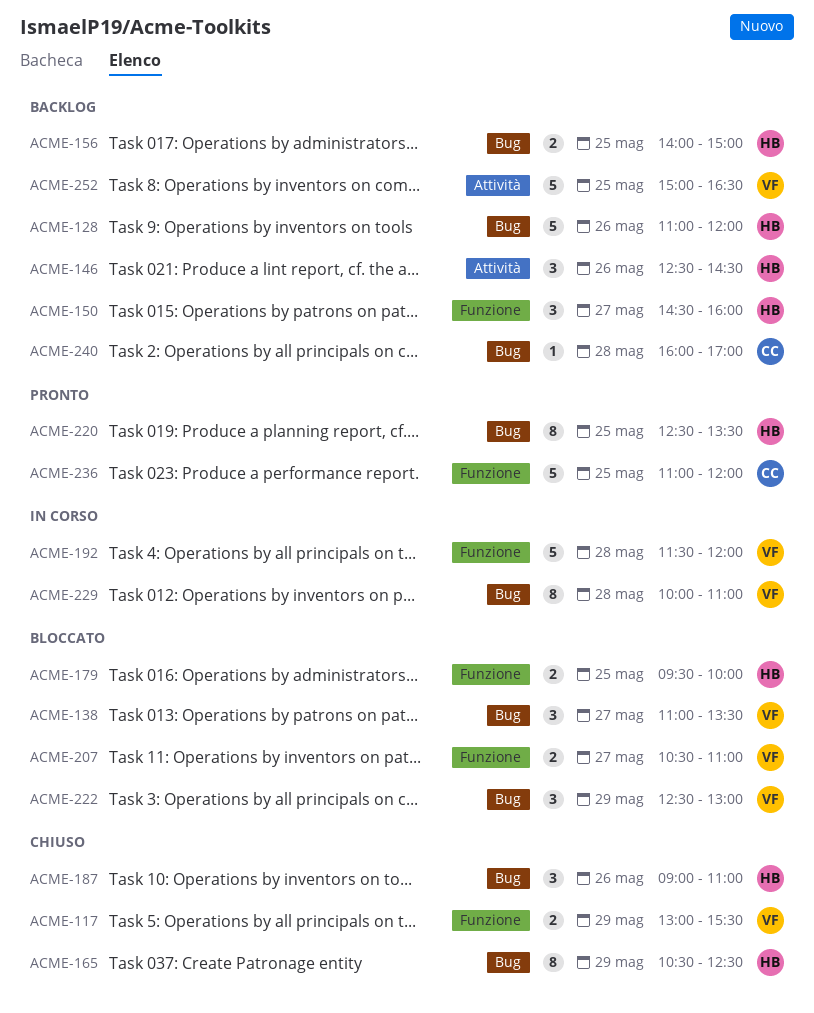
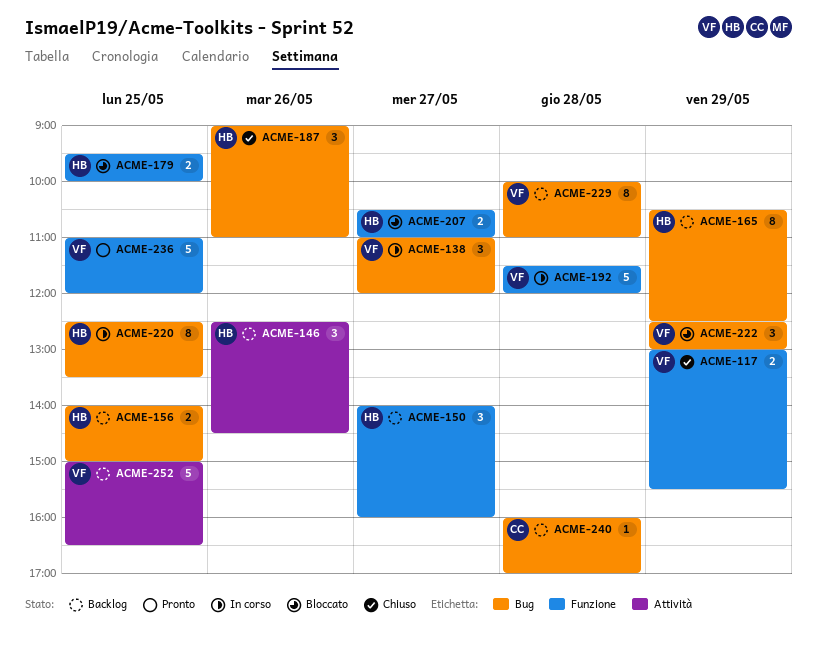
ACME-128: present -> none
ACME-138, status: Bloccato -> In corso
ACME-138, ends: 13:30 -> 12:00
ACME-150, begins: 14:30 -> 14:00
ACME-165, status: Chiuso -> Backlog
ACME-207, owner: VF -> HB
ACME-220, status: Pronto -> In corso
ACME-229, status: In corso -> Backlog
ACME-236, owner: CC -> VF

